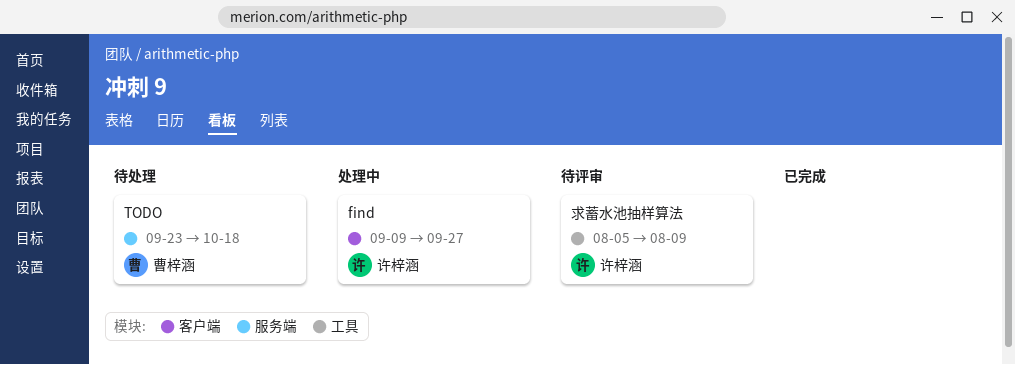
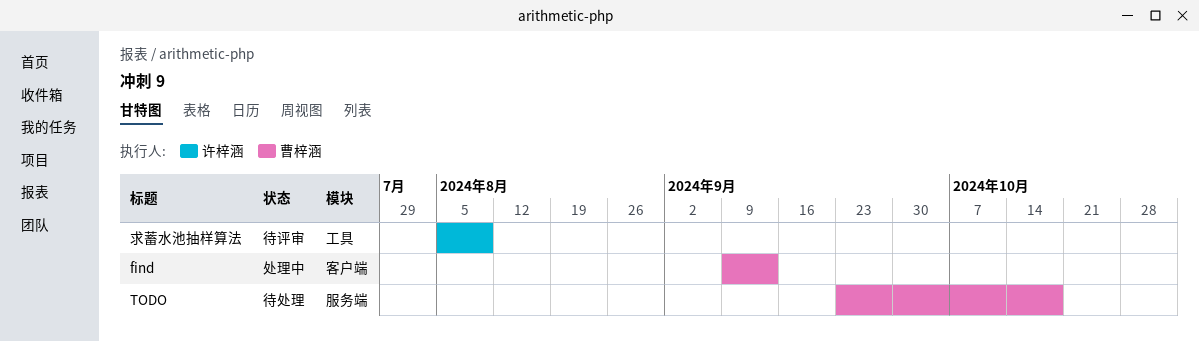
find, owner: 许梓涵 -> 曹梓涵
find, due: Sep 27 -> Sep 13

